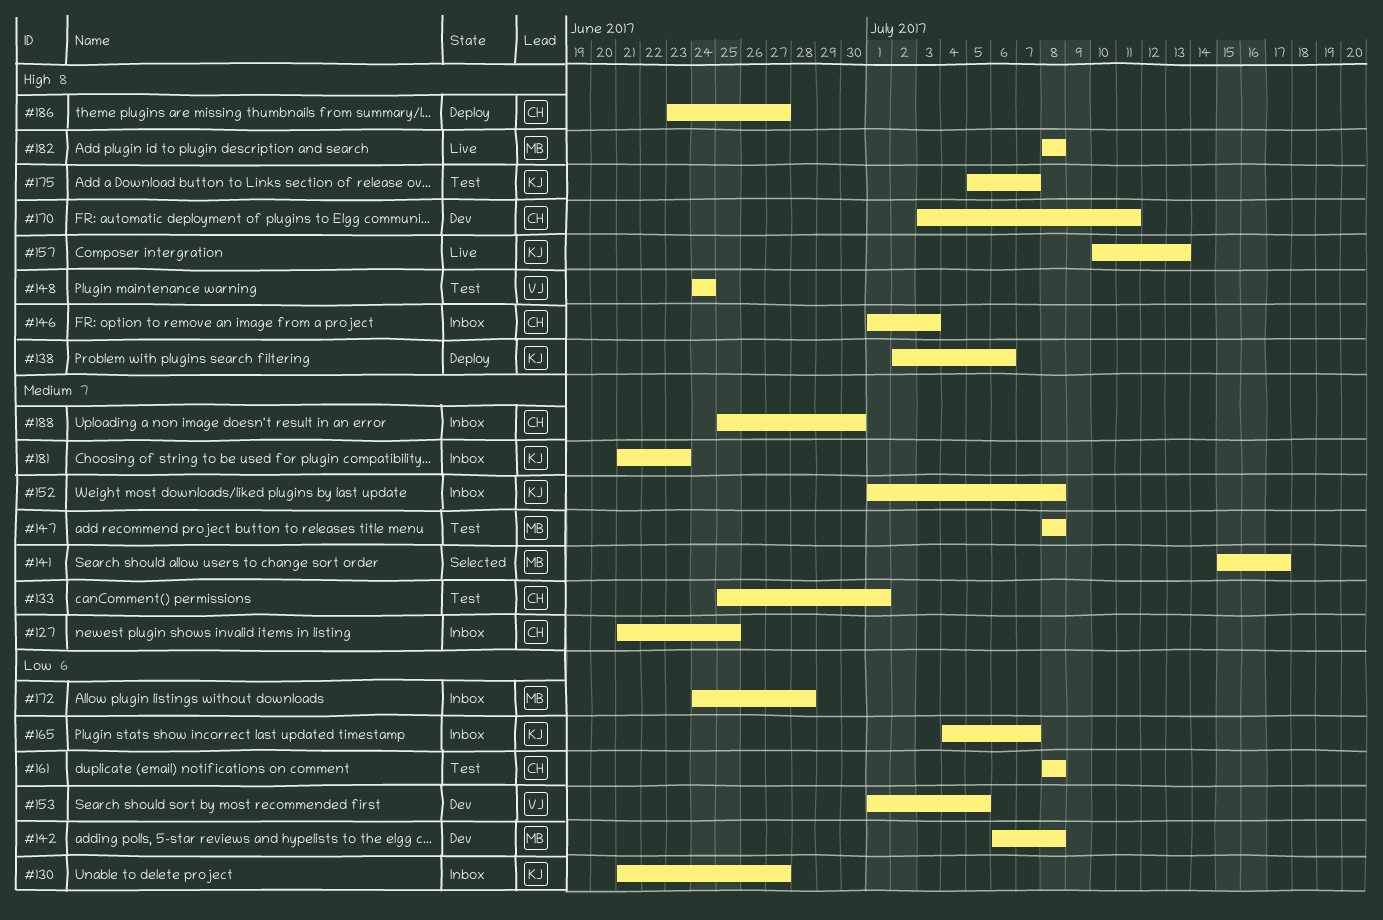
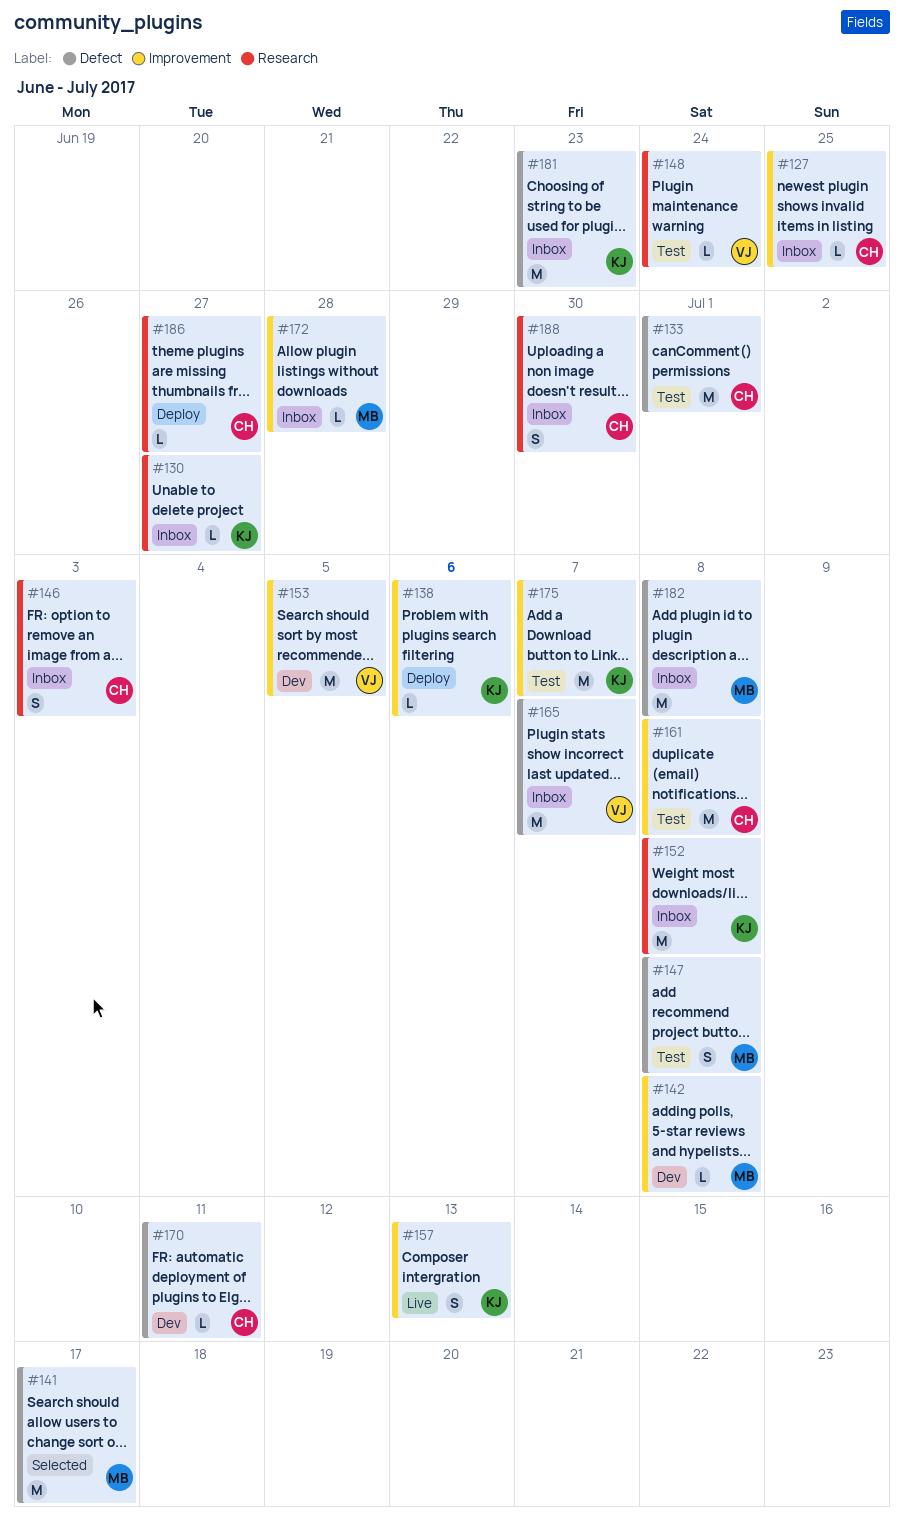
#165, owner: KJ -> VJ
#182, status: Live -> Inbox

